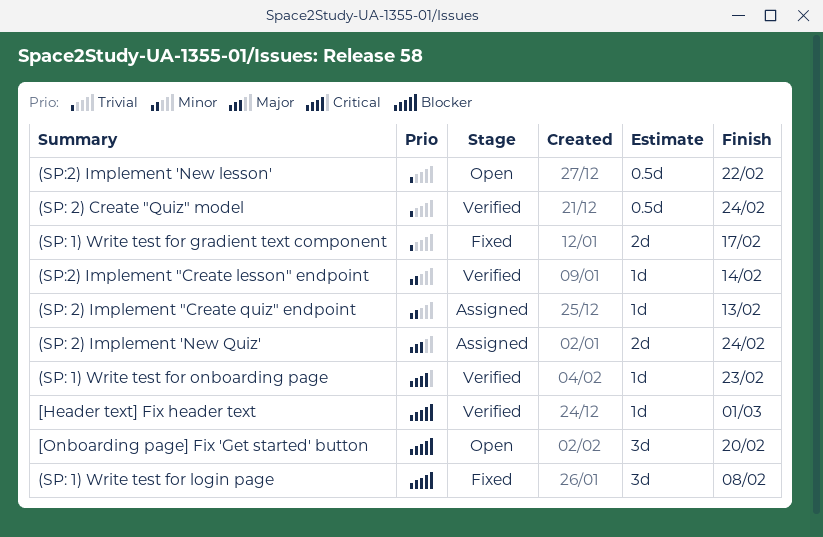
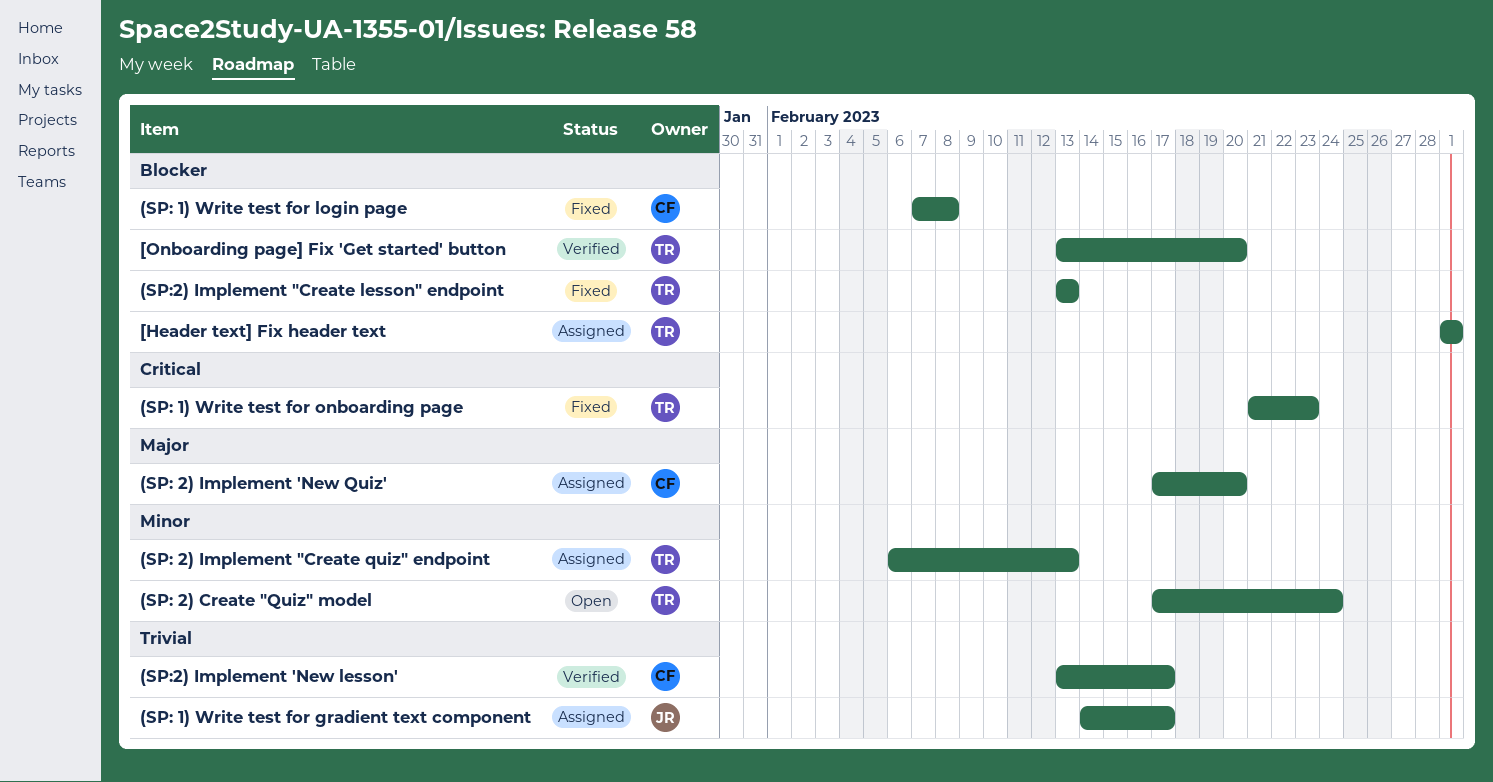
(SP: 1) Write test for gradient text component, status: Fixed -> Assigned
(SP: 1) Write test for onboarding page, status: Verified -> Fixed
(SP: 2) Create "Quiz" model, status: Verified -> Open
(SP: 2) Create "Quiz" model, priority: Trivial -> Minor
(SP: 2) Implement 'New Quiz', due: Feb 24 -> Feb 20
(SP:2) Implement "Create lesson" endpoint, status: Verified -> Fixed
(SP:2) Implement "Create lesson" endpoint, priority: Minor -> Blocker
(SP:2) Implement "Create lesson" endpoint, due: Feb 14 -> Feb 13
(SP:2) Implement 'New lesson', status: Open -> Verified
(SP:2) Implement 'New lesson', due: Feb 22 -> Feb 17
[Header text] Fix header text, status: Verified -> Assigned
[Onboarding page] Fix 'Get started' button, status: Open -> Verified

